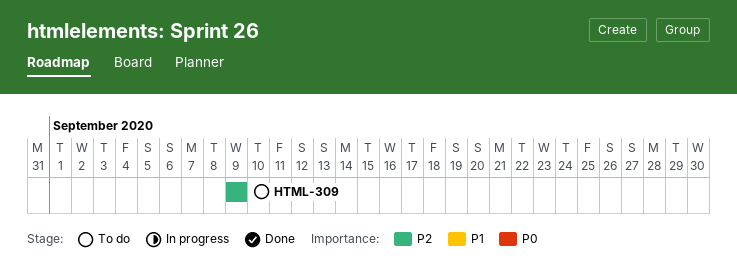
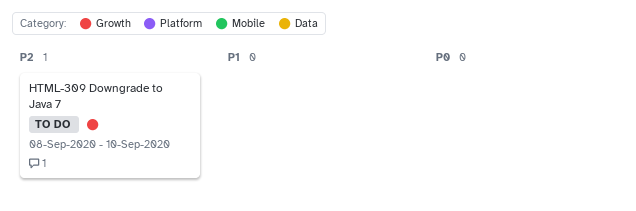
HTML-309, start: Sep 9 -> Sep 8
HTML-309, due: Sep 9 -> Sep 10

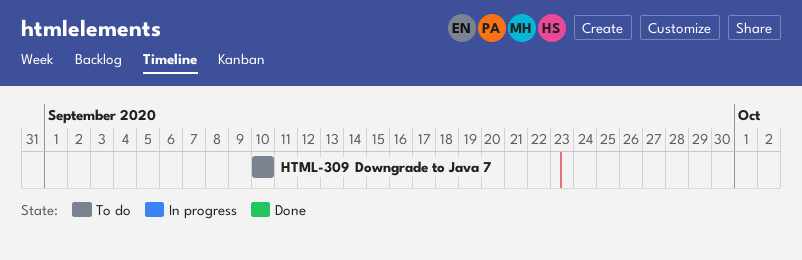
HTML-309, start: Sep 8 -> Sep 10

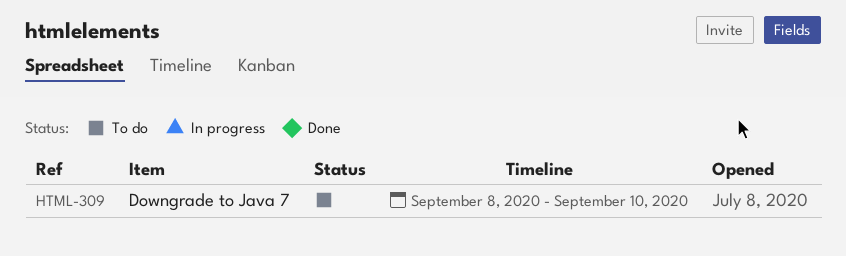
HTML-309, start: Sep 10 -> Sep 8

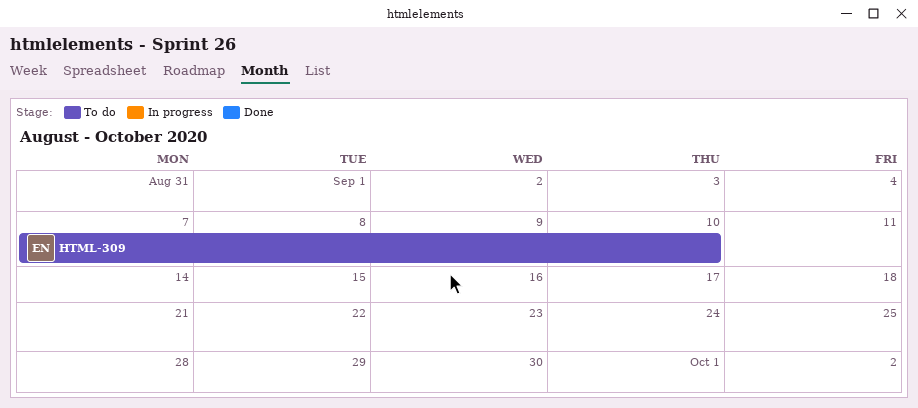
HTML-309, start: Sep 8 -> Sep 7

